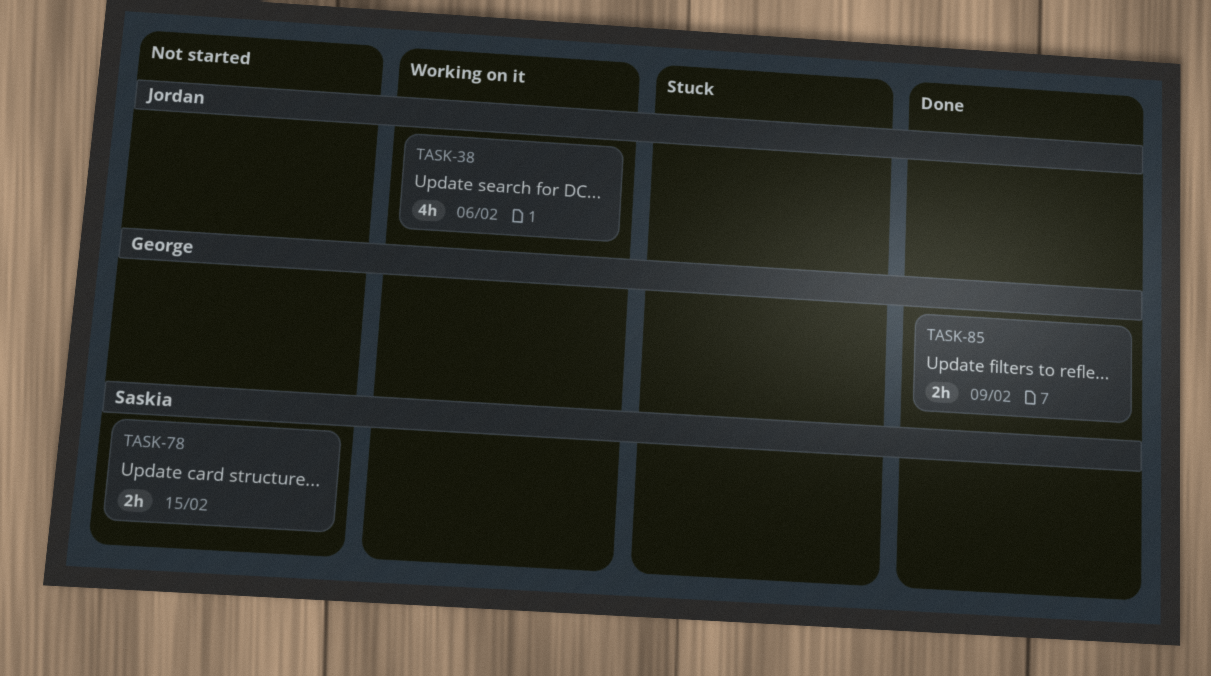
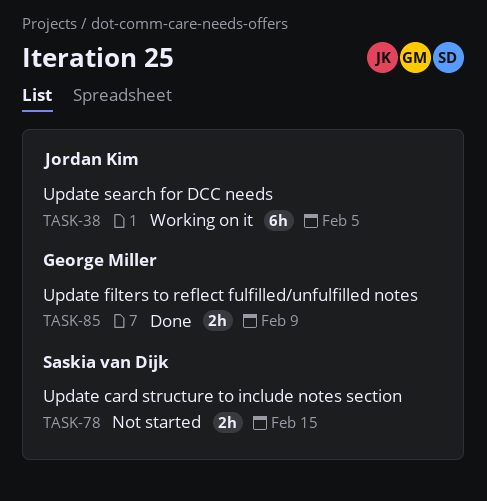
TASK-38, estimate: 4h -> 6h
TASK-38, due: Feb 6 -> Feb 5

